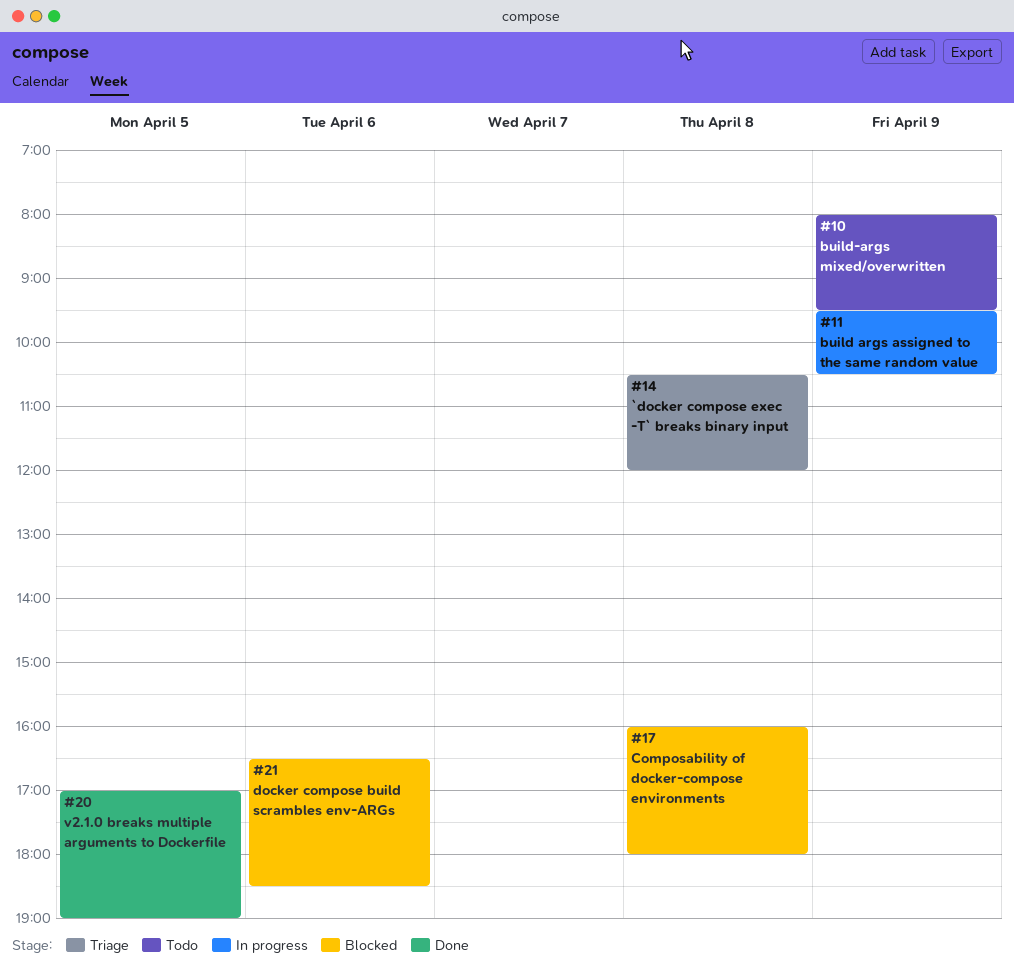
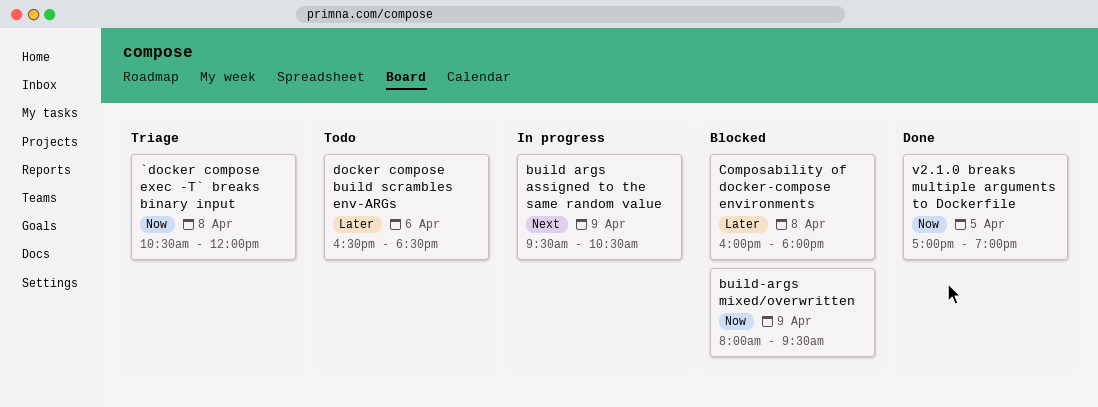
build-args mixed/overwritten, status: Todo -> Blocked
docker compose build scrambles env-ARGs, status: Blocked -> Todo

